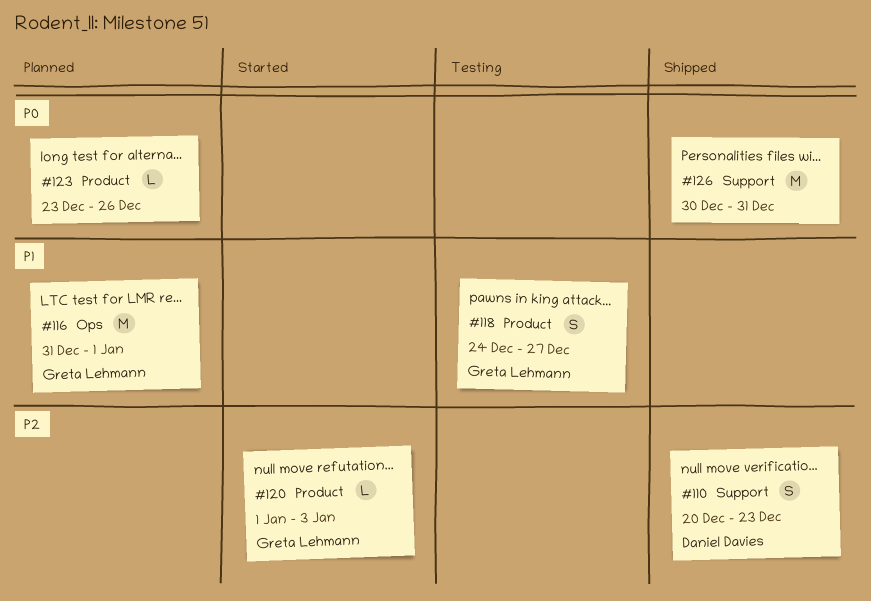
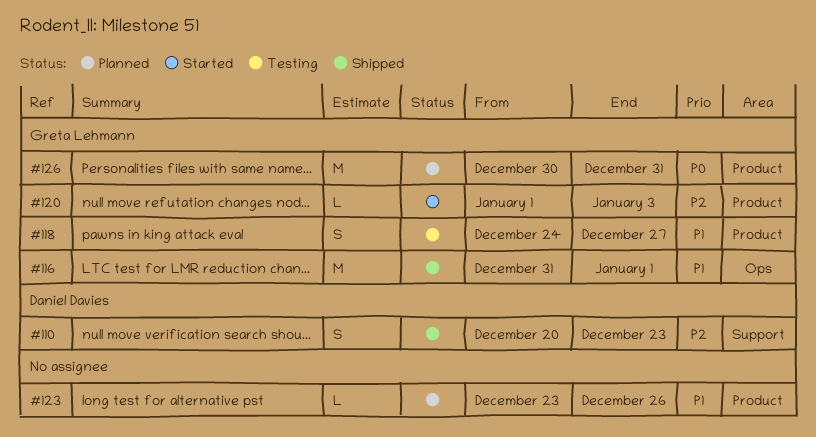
#116, status: Planned -> Shipped
#123, priority: P0 -> P1
#126, status: Shipped -> Planned
#126, owner: none -> Greta Lehmann
#126, label: Support -> Product

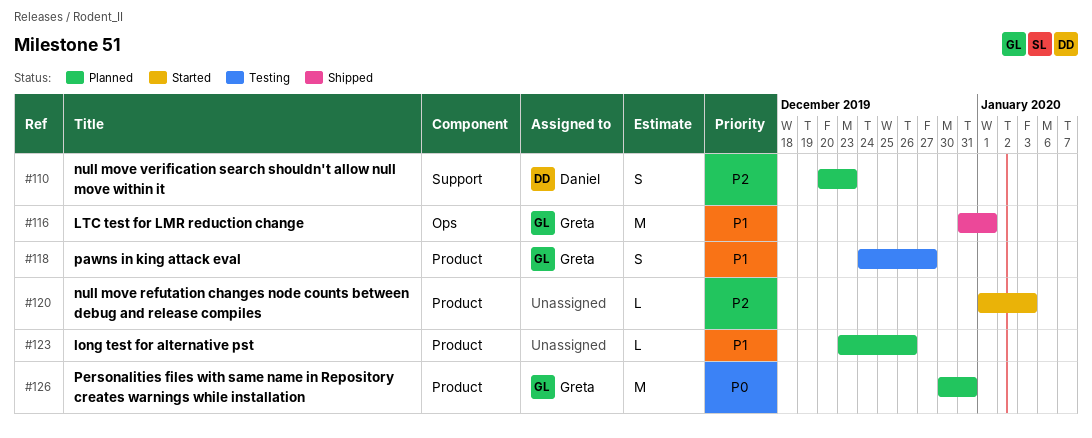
#110, status: Shipped -> Planned
#120, owner: Greta Lehmann -> none

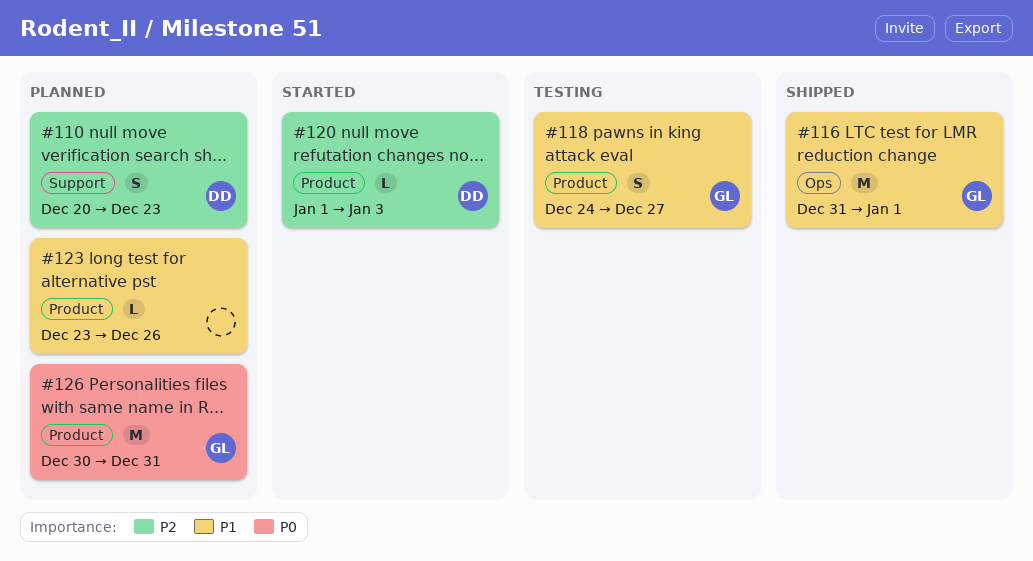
#120, owner: none -> Daniel

